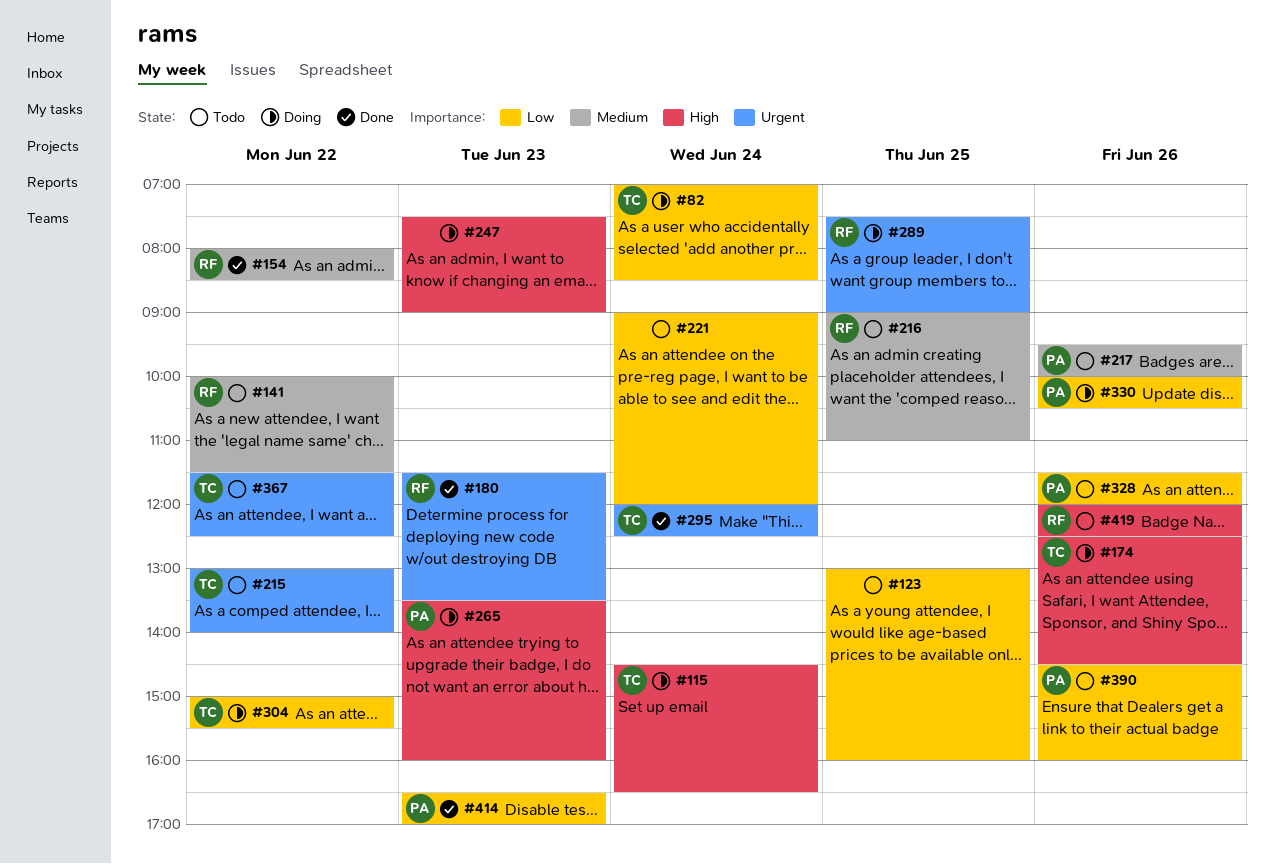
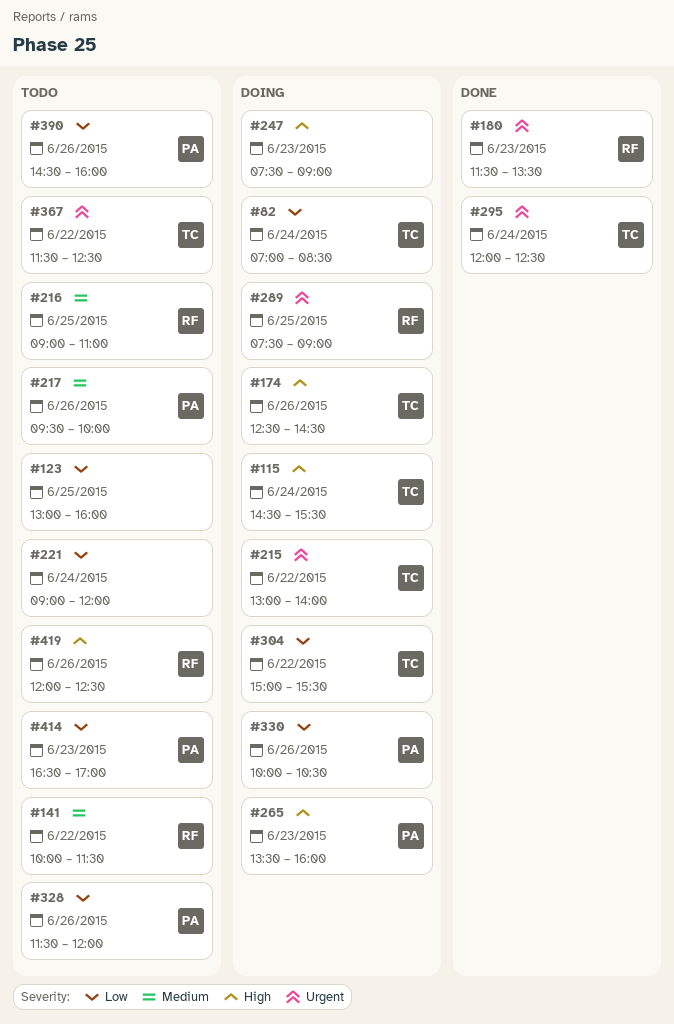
#115, ends: 16:30 -> 15:30
#154: present -> none
#215, status: Todo -> Doing
#414, status: Done -> Todo

